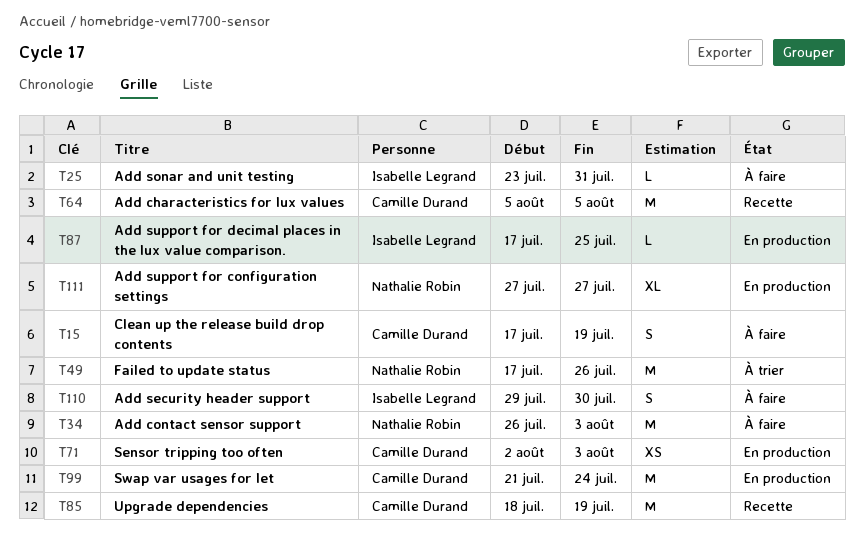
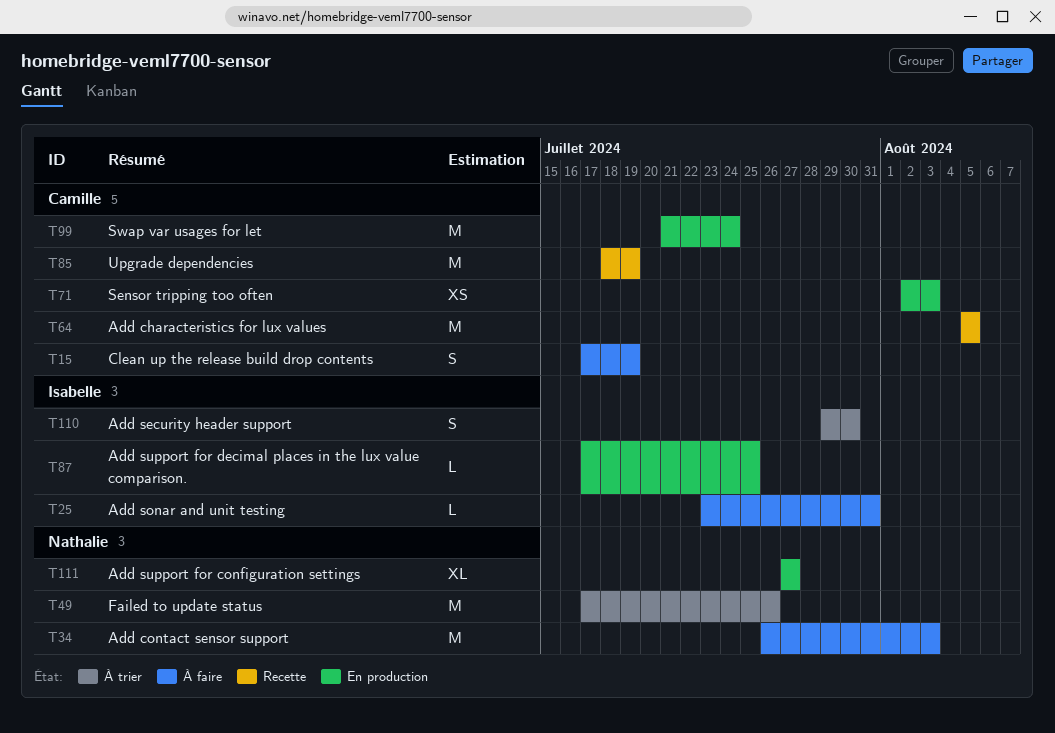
T110, status: À faire -> À trier

